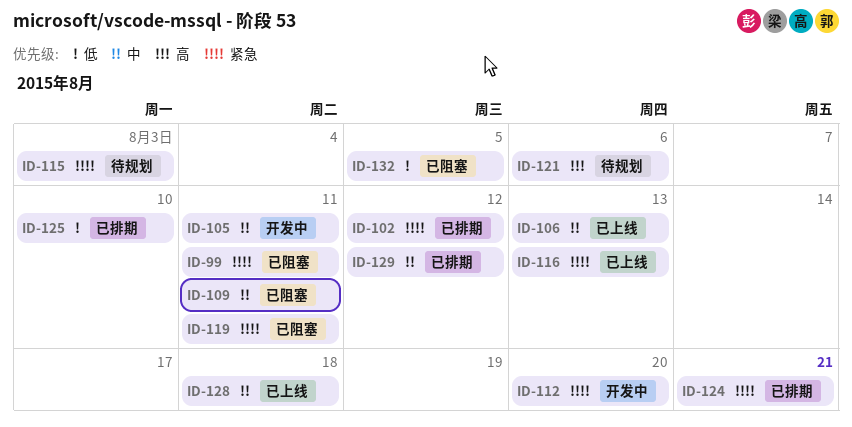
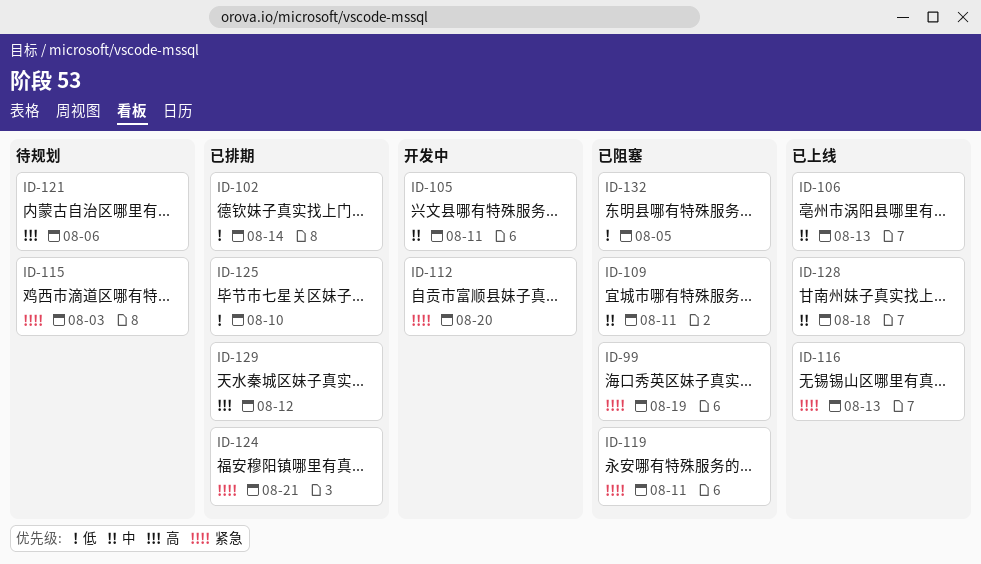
ID-99, due: Aug 11 -> Aug 19
ID-102, priority: 紧急 -> 低
ID-102, due: Aug 12 -> Aug 14
ID-129, priority: 中 -> 高

